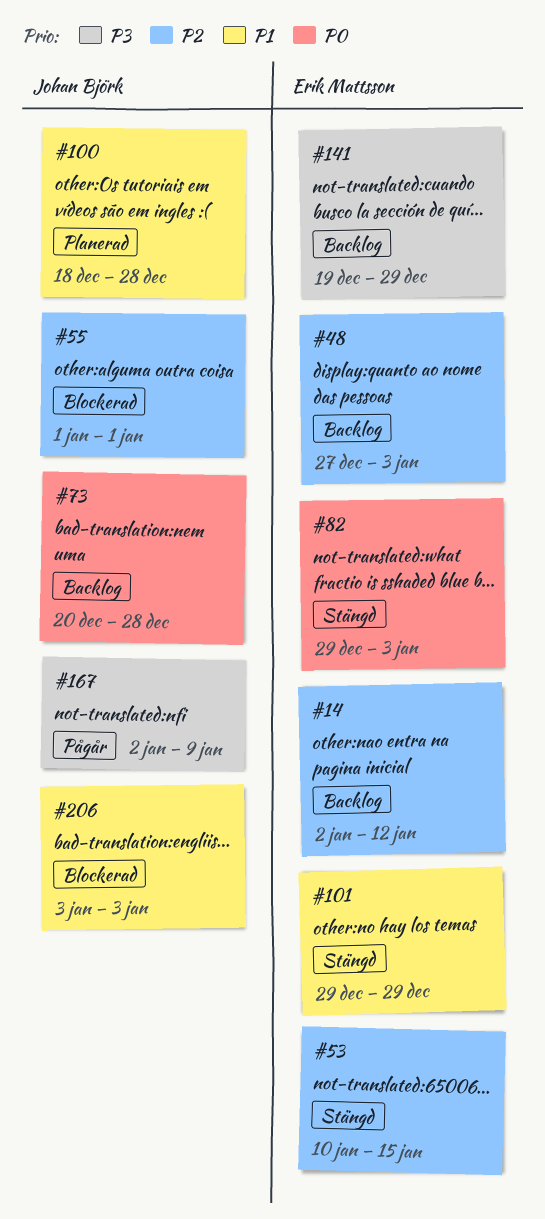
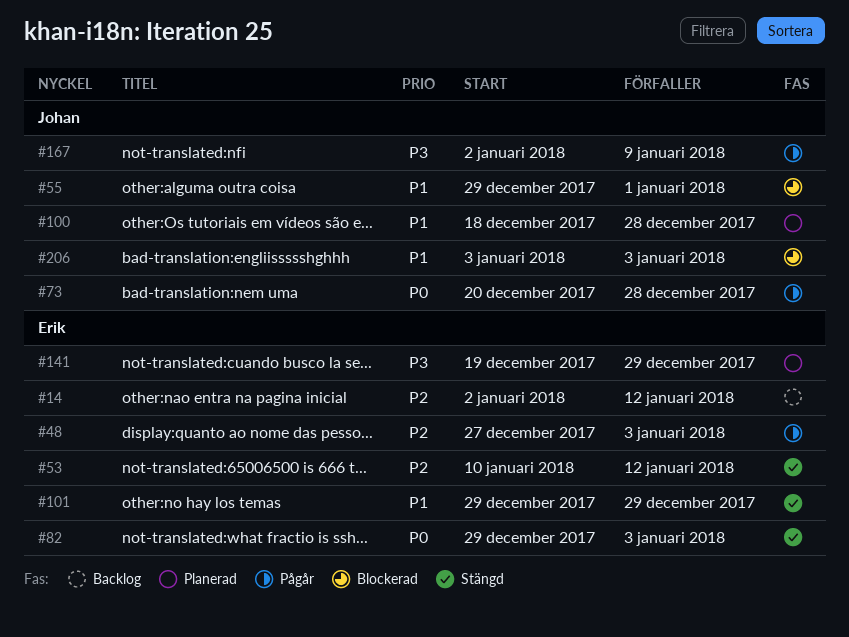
#48, status: Backlog -> Pågår
#53, due: Jan 15 -> Jan 12
#55, priority: P2 -> P1
#55, start: Jan 1 -> Dec 29
#73, status: Backlog -> Pågår
#141, status: Backlog -> Planerad

